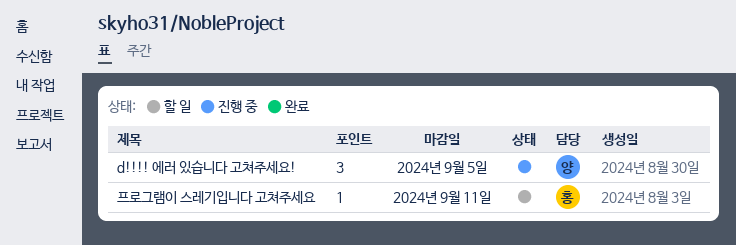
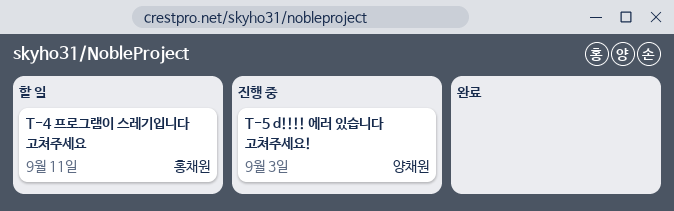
d!!!! 에러 있습니다 고쳐주세요!, due: Sep 5 -> Sep 3

